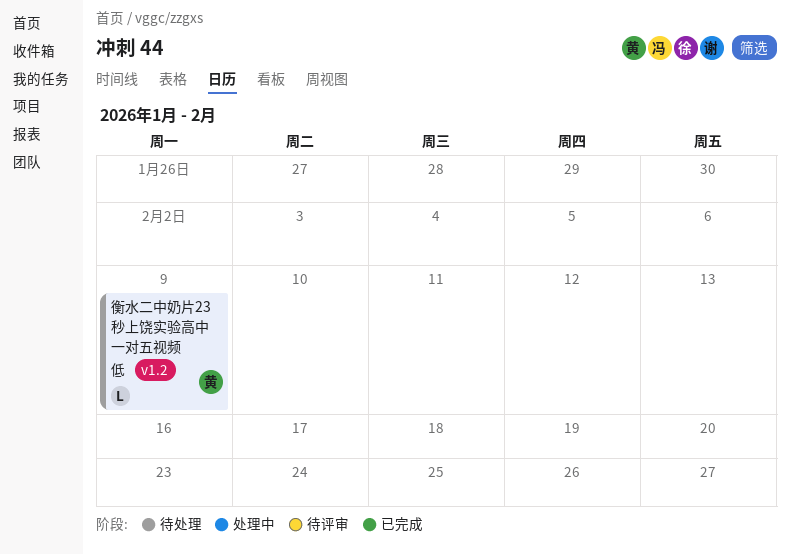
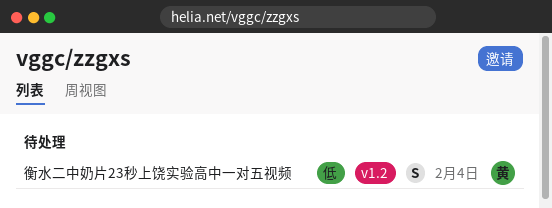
衡水二中奶片23秒上饶实验高中一对五视频, estimate: L -> S
衡水二中奶片23秒上饶实验高中一对五视频, due: Feb 9 -> Feb 4

